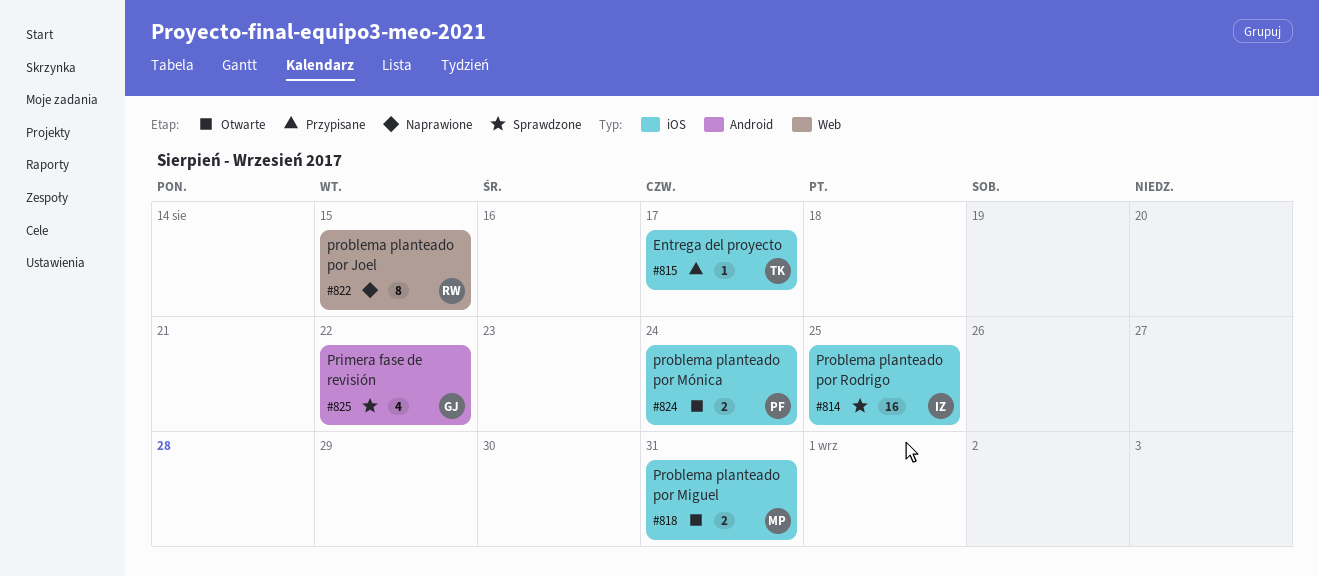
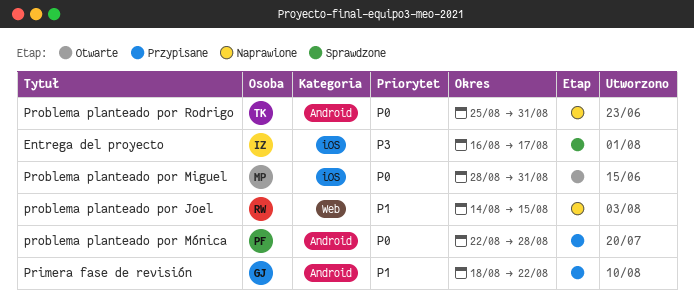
Entrega del proyecto, status: Przypisane -> Sprawdzone
Entrega del proyecto, owner: TK -> IZ
Primera fase de revisión, status: Sprawdzone -> Przypisane
problema planteado por Mónica, status: Otwarte -> Przypisane
problema planteado por Mónica, label: iOS -> Android
problema planteado por Mónica, due: Aug 24 -> Aug 28
Problema planteado por Rodrigo, status: Sprawdzone -> Naprawione
Problema planteado por Rodrigo, owner: IZ -> TK
Problema planteado por Rodrigo, label: iOS -> Android
Problema planteado por Rodrigo, due: Aug 25 -> Aug 31

